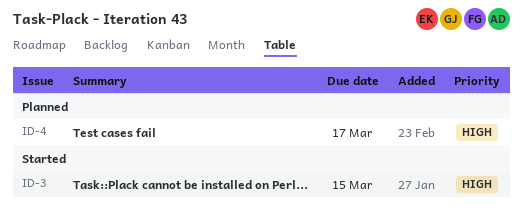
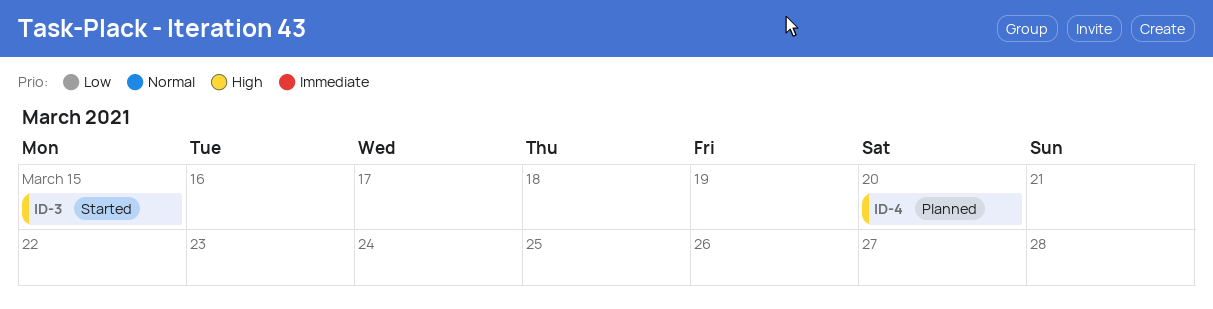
ID-4, due: Mar 17 -> Mar 20

